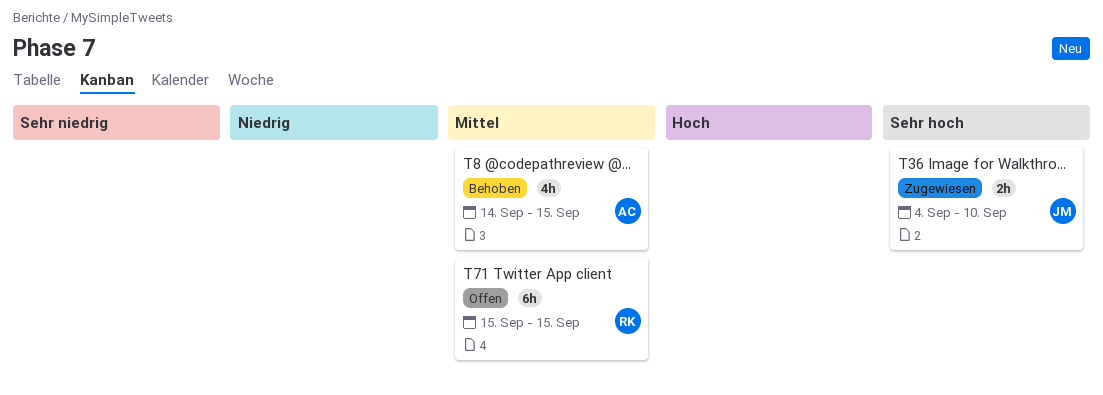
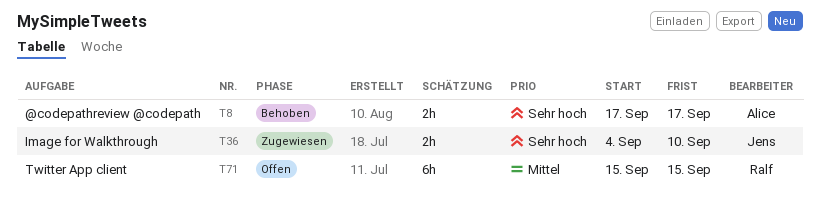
T8, priority: Mittel -> Sehr hoch
T8, estimate: 4h -> 2h
T8, start: Sep 14 -> Sep 17
T8, due: Sep 15 -> Sep 17

